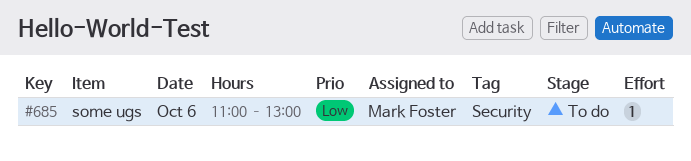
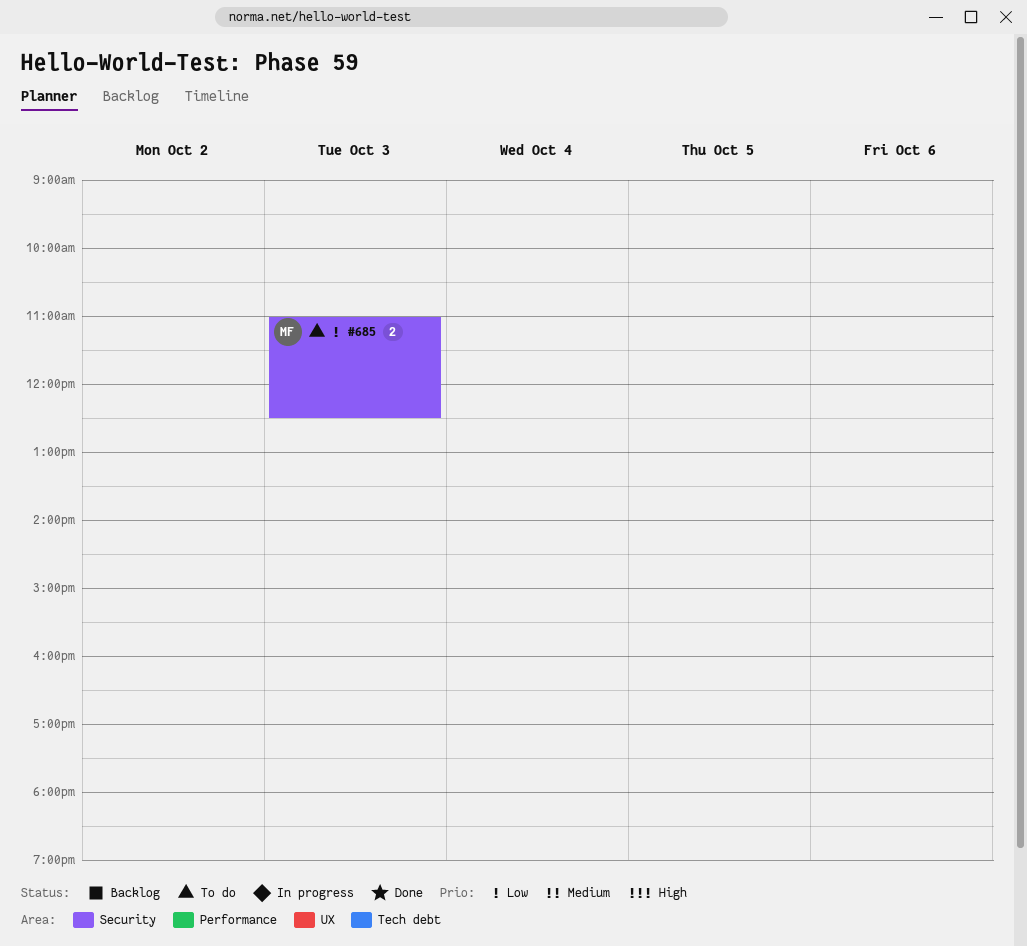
#685, estimate: 1 -> 2
#685, day: Oct 6 -> Oct 3
#685, ends: 13:00 -> 12:30

